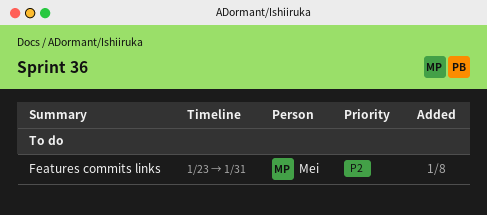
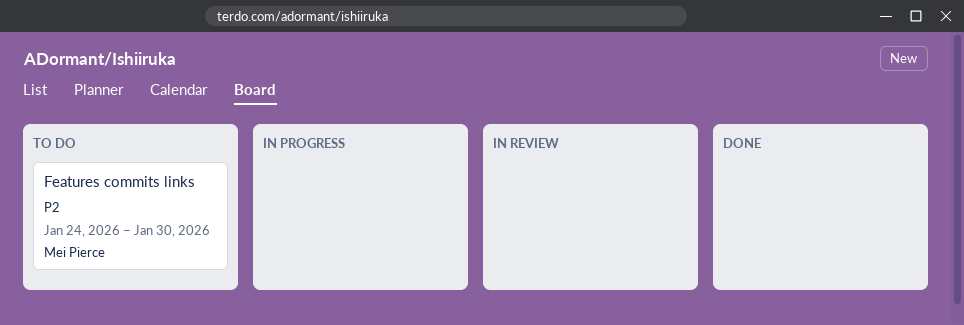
Features commits links, start: Jan 23 -> Jan 24
Features commits links, due: Jan 31 -> Jan 30

